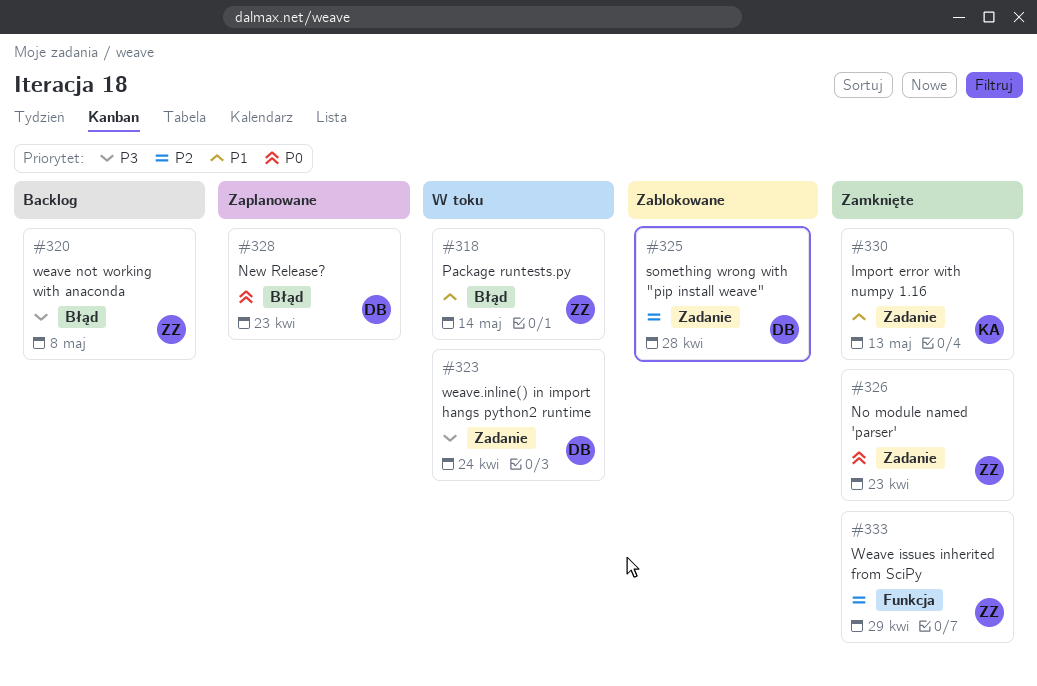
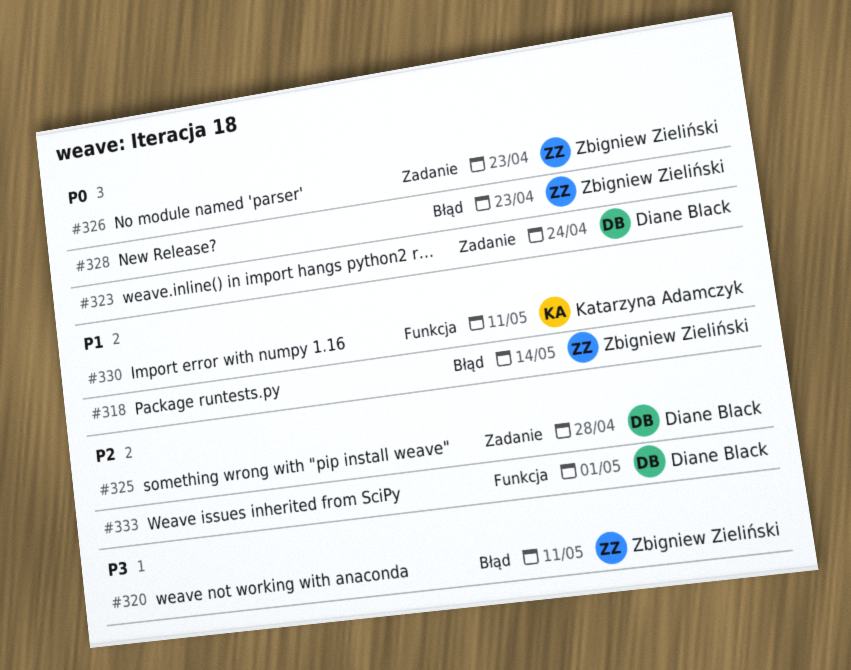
#320, due: May 8 -> May 11
#323, priority: P3 -> P0
#328, owner: Diane Black -> Zbigniew Zieliński
#330, label: Zadanie -> Funkcja
#330, due: May 13 -> May 11
#333, owner: Zbigniew Zieliński -> Diane Black
#333, due: Apr 29 -> May 1

